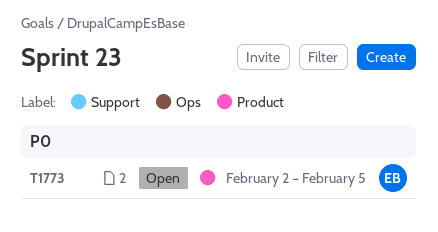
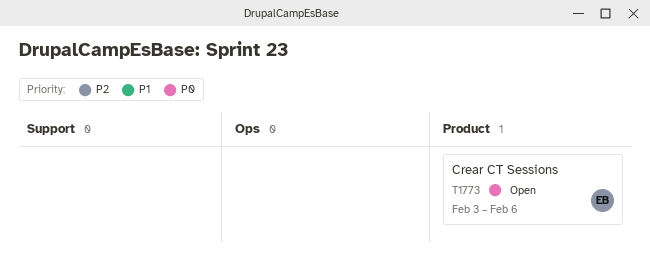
T1773, start: Feb 2 -> Feb 3
T1773, due: Feb 5 -> Feb 6

